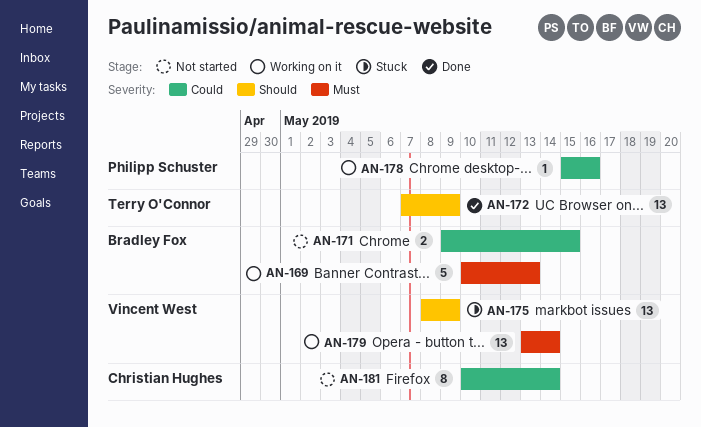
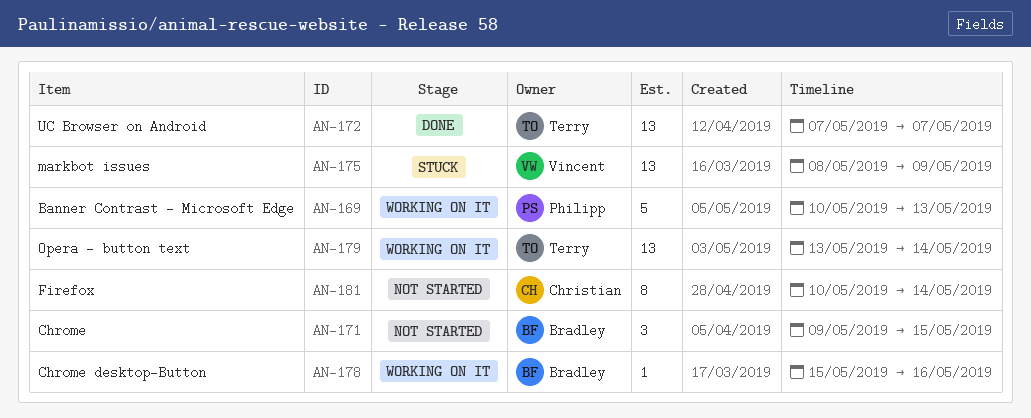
AN-169, owner: Bradley Fox -> Philipp Schuster
AN-171, estimate: 2 -> 3
AN-172, due: May 9 -> May 7
AN-178, owner: Philipp Schuster -> Bradley Fox
AN-179, owner: Vincent West -> Terry O'Connor

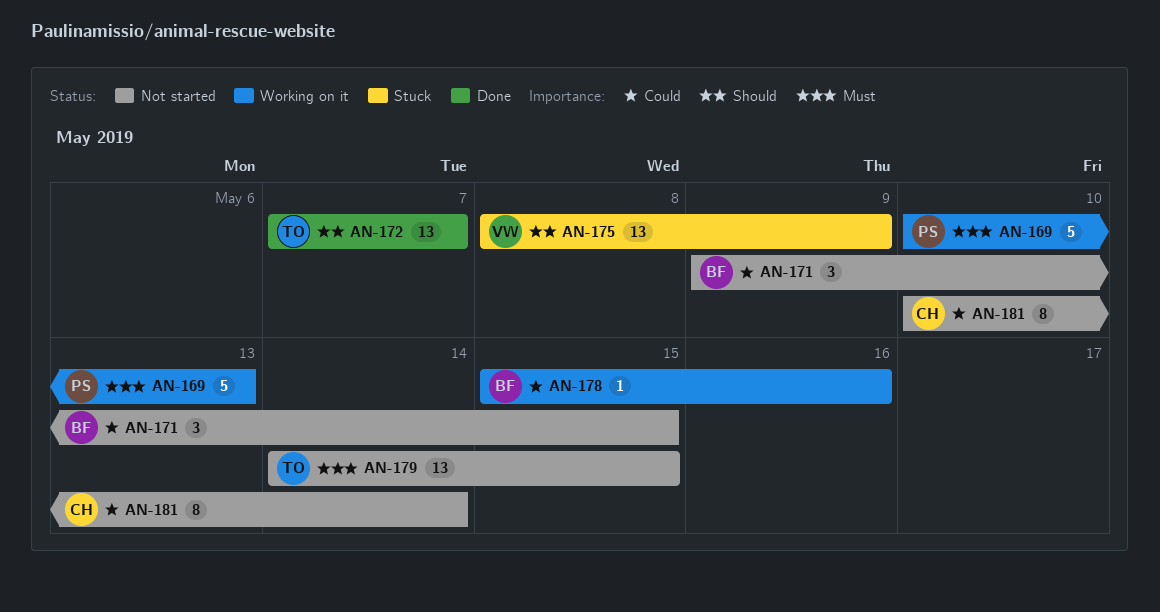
AN-179, status: Working on it -> Not started
AN-179, start: May 13 -> May 14
AN-179, due: May 14 -> May 15

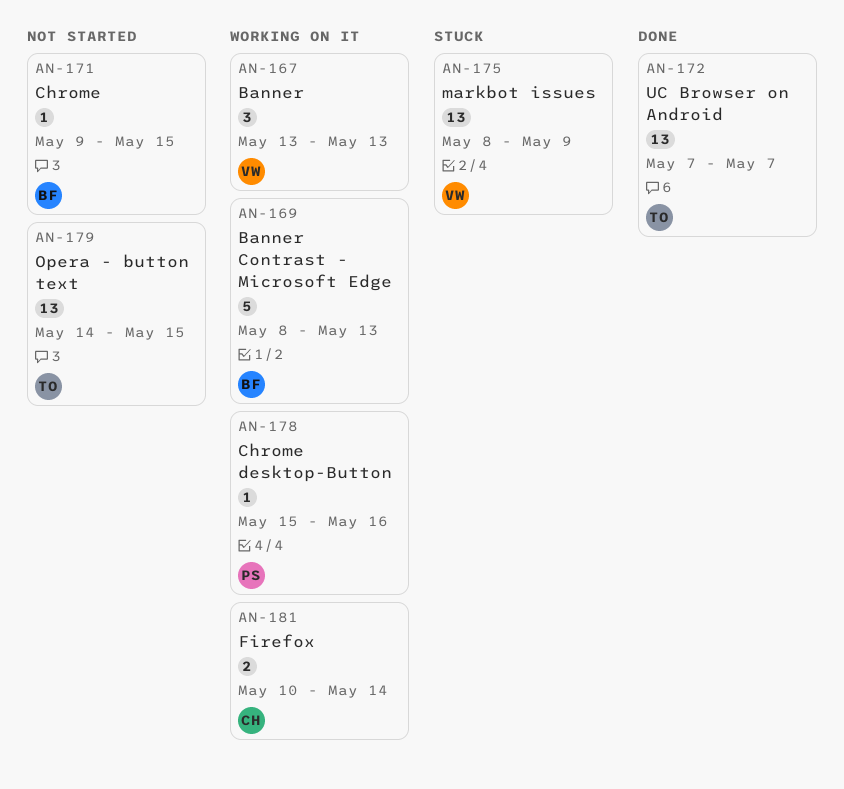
AN-167: none -> present
AN-169, owner: PS -> BF
AN-169, start: May 10 -> May 8
AN-171, estimate: 3 -> 1
AN-178, owner: BF -> PS
AN-181, status: Not started -> Working on it
AN-181, estimate: 8 -> 2

